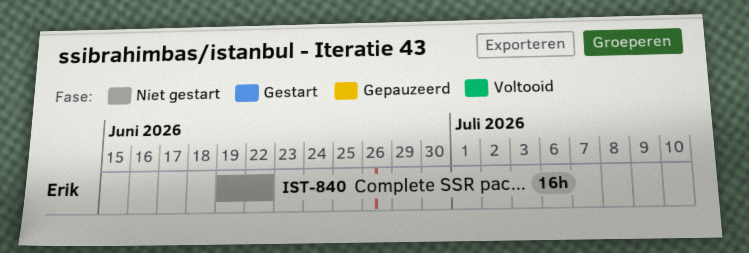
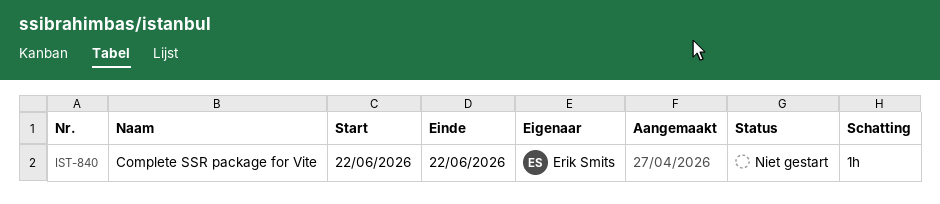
IST-840, estimate: 16h -> 1h
IST-840, start: Jun 19 -> Jun 22

